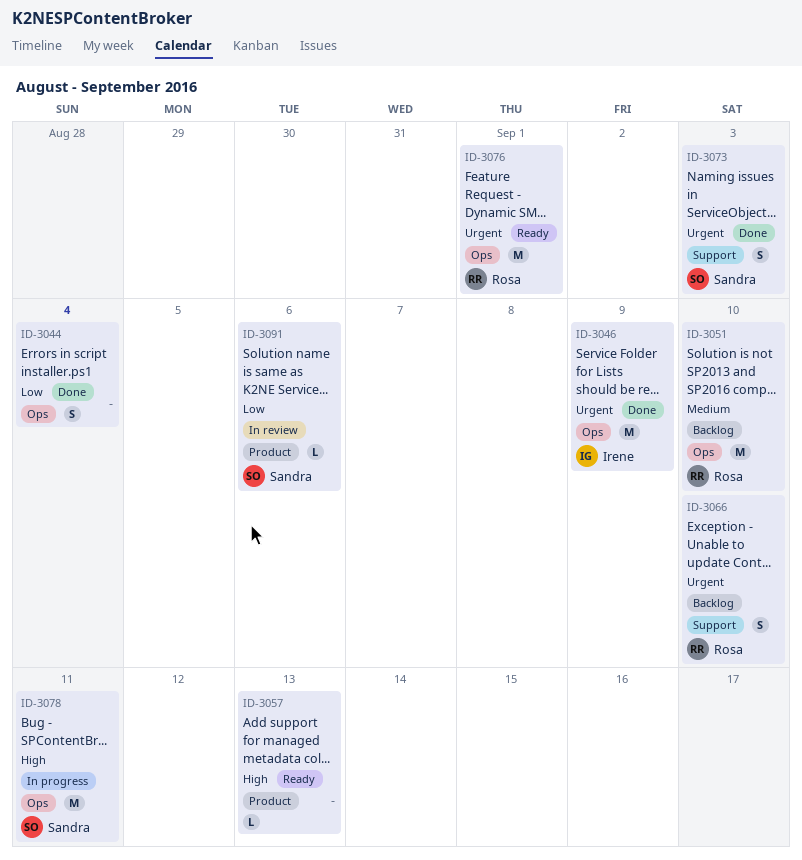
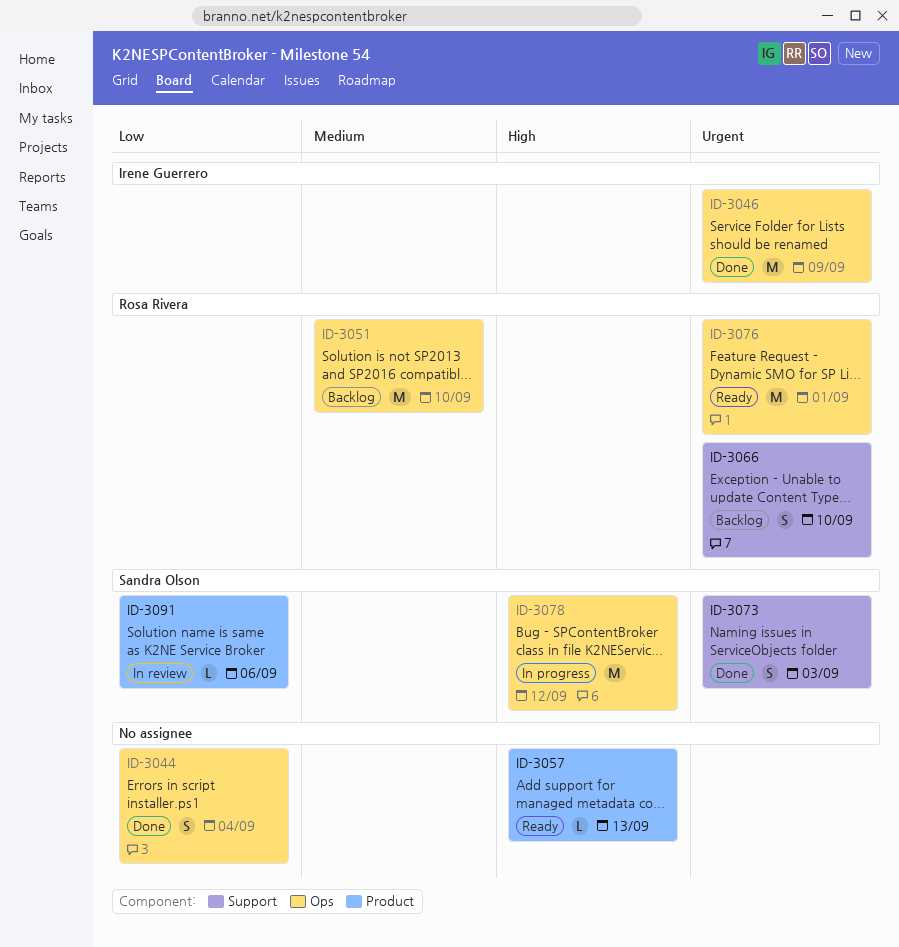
ID-3078, due: Sep 11 -> Sep 12

